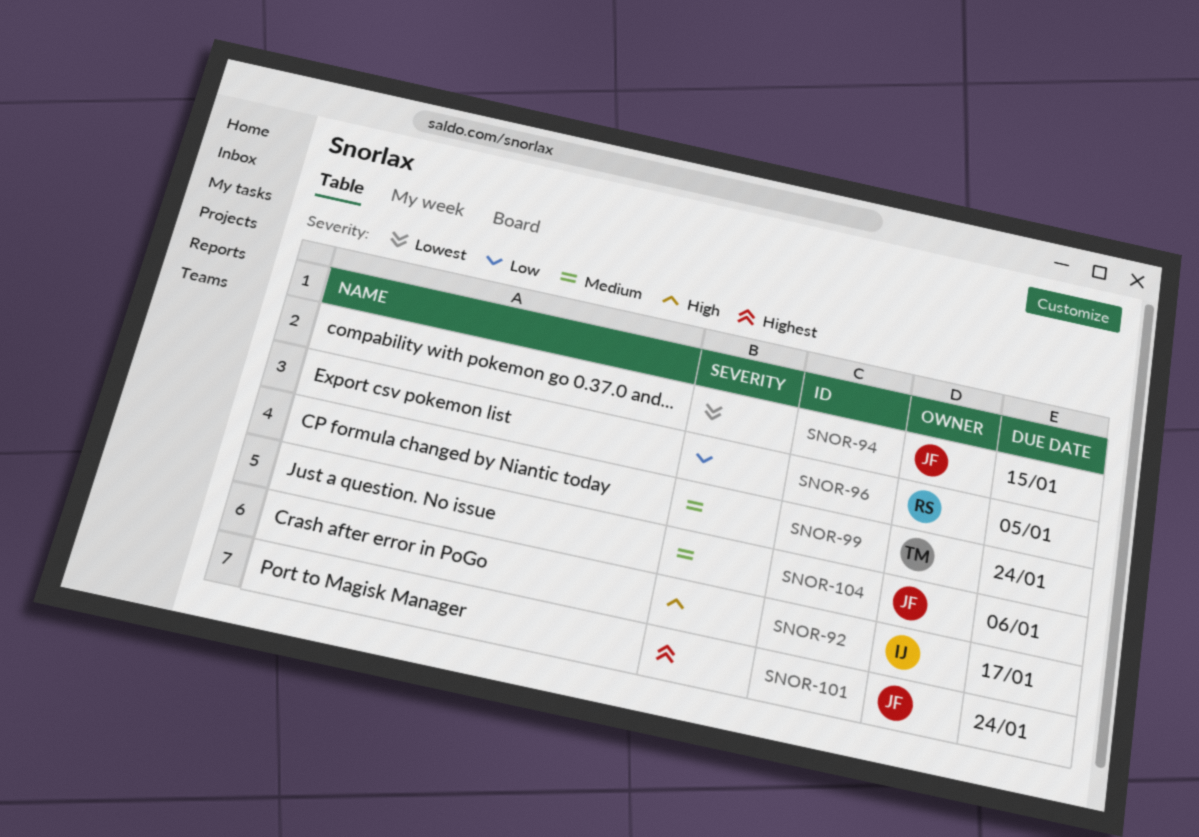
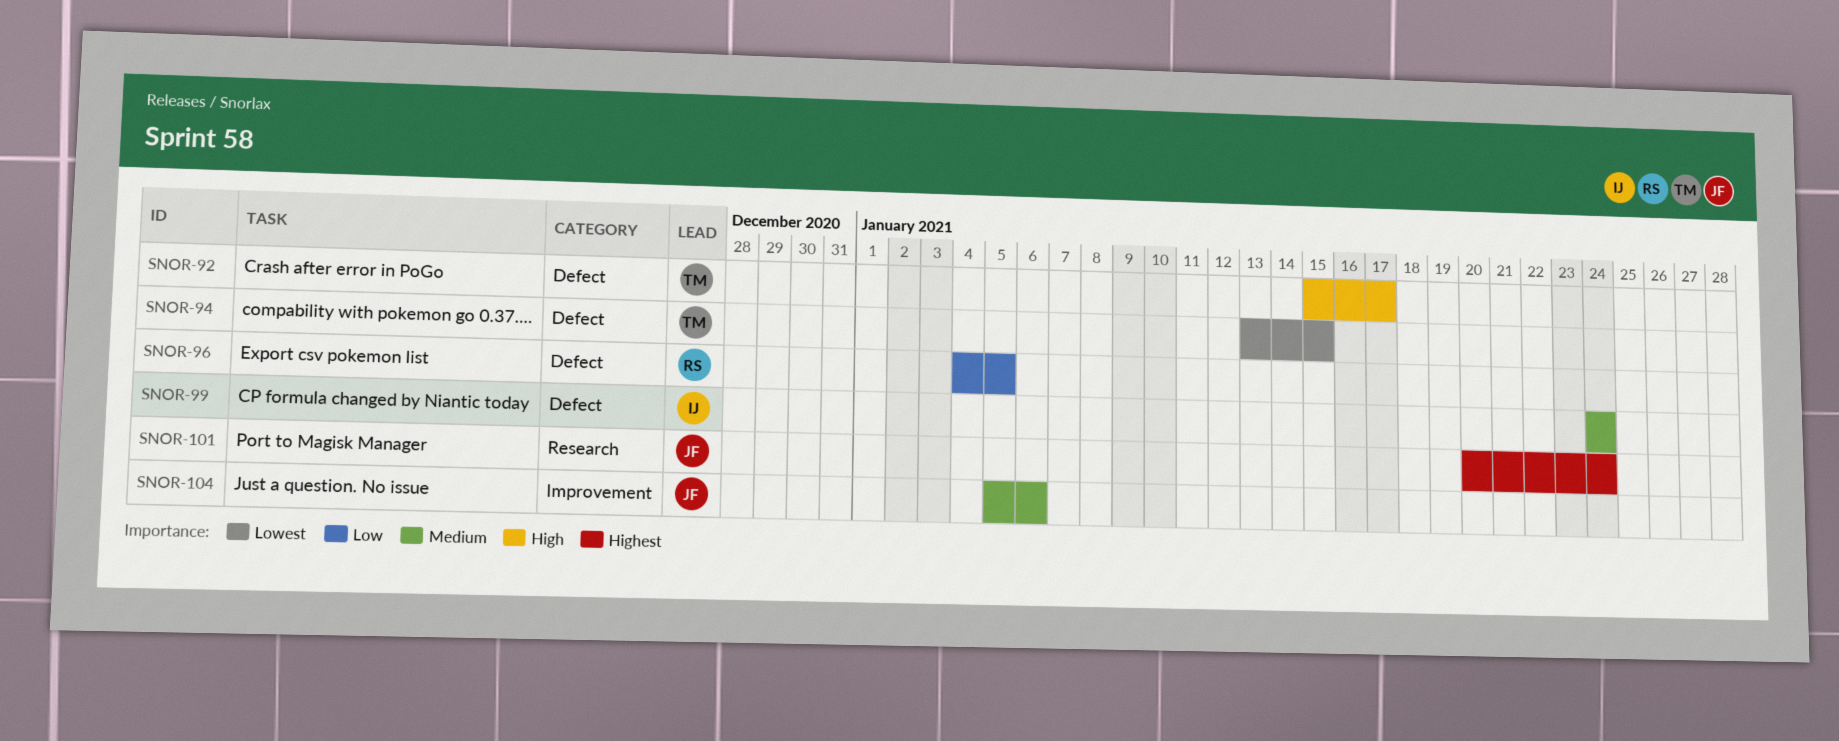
SNOR-92, owner: IJ -> TM
SNOR-94, owner: JF -> TM
SNOR-99, owner: TM -> IJ

